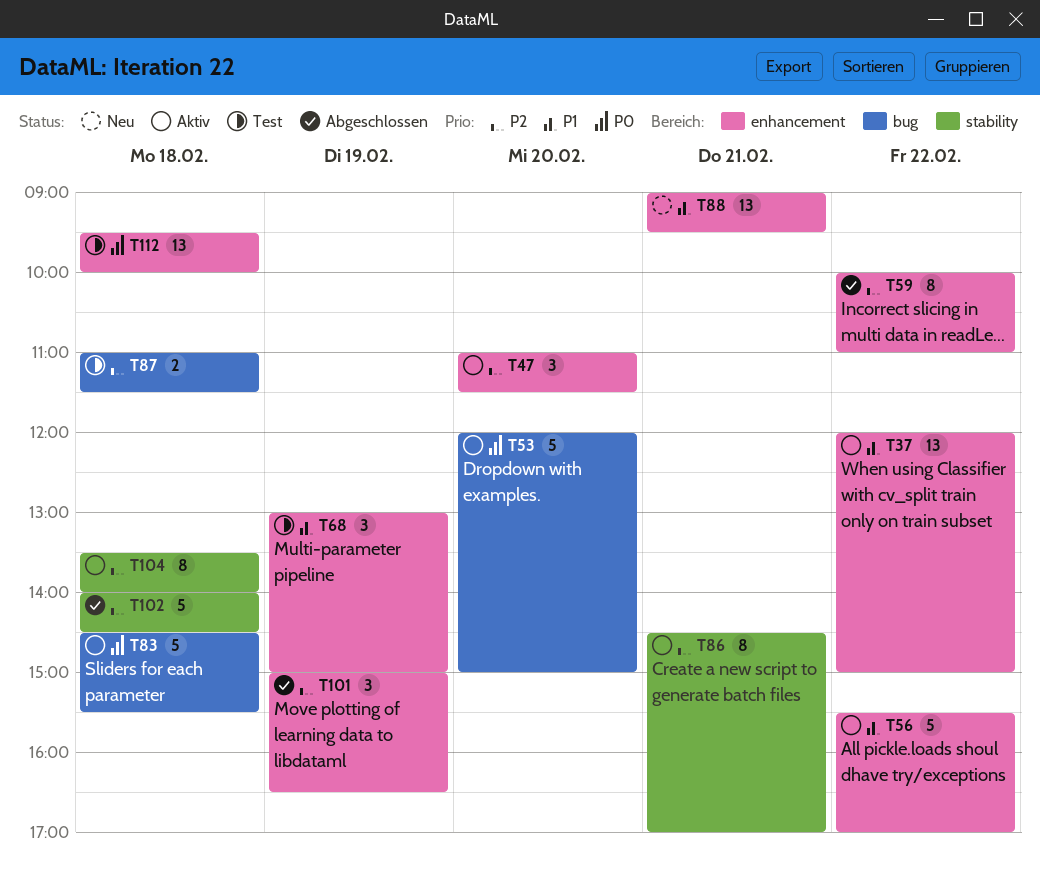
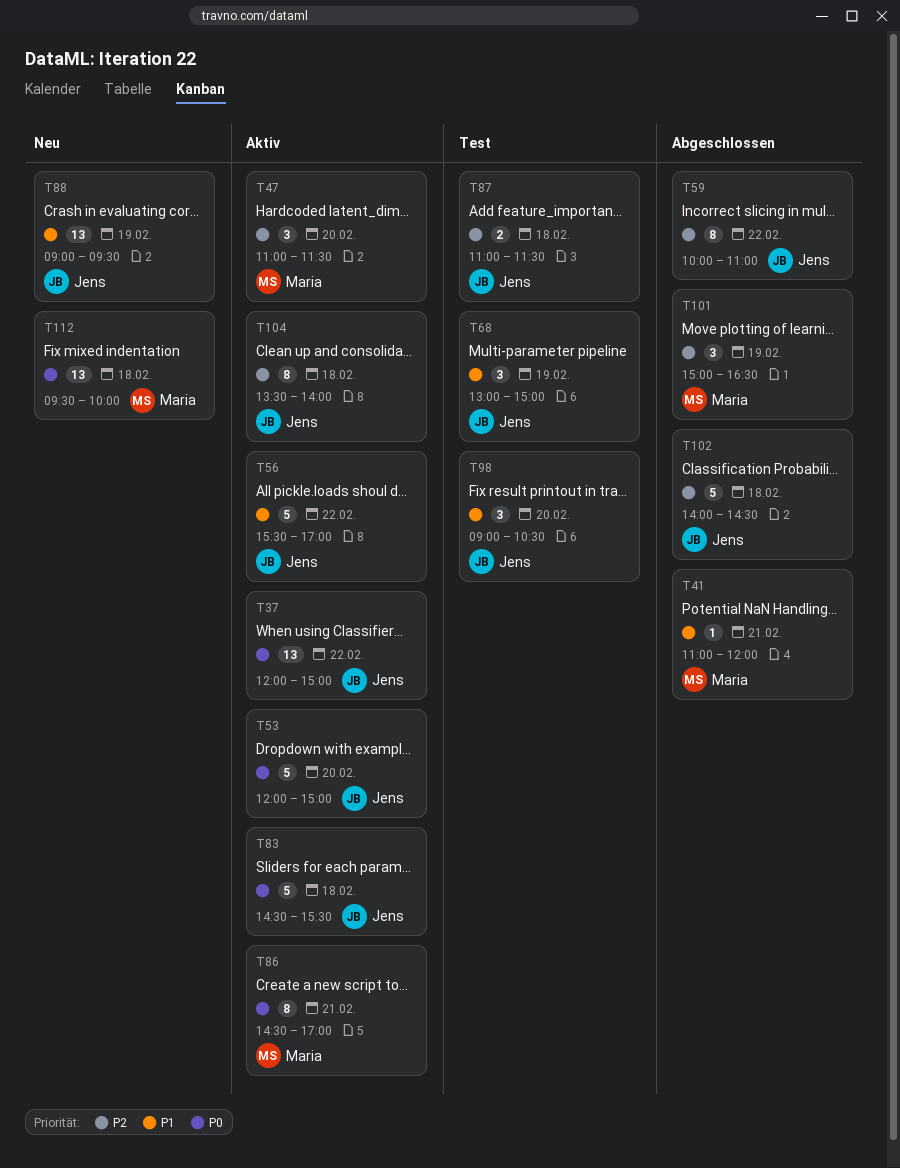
T37, priority: P1 -> P0
T41: none -> present
T86, priority: P2 -> P0
T88, day: Feb 21 -> Feb 19
T98: none -> present
T112, status: Test -> Neu

